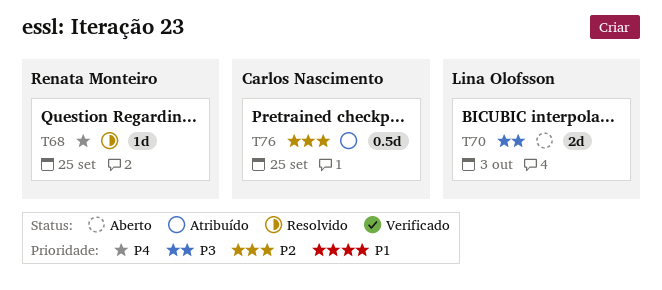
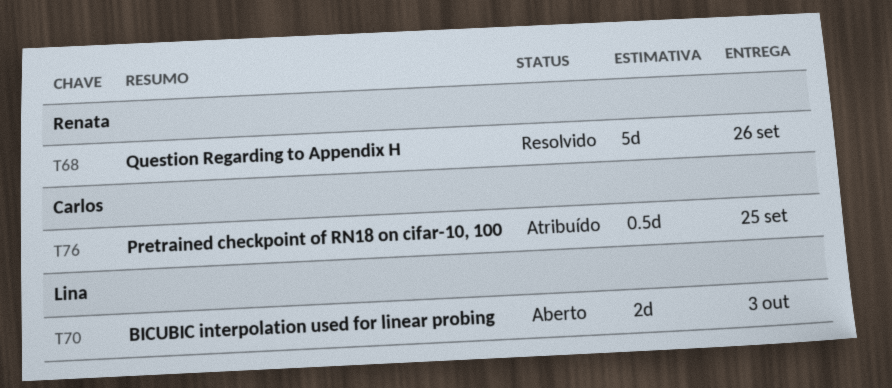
T68, estimate: 1d -> 5d
T68, due: Sep 25 -> Sep 26

